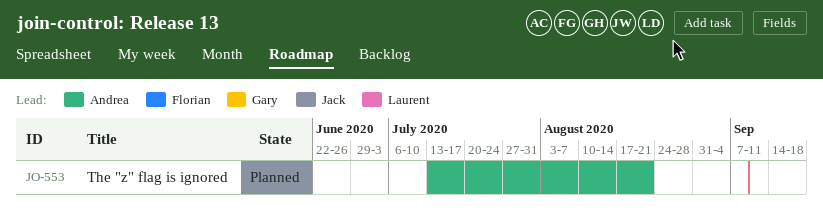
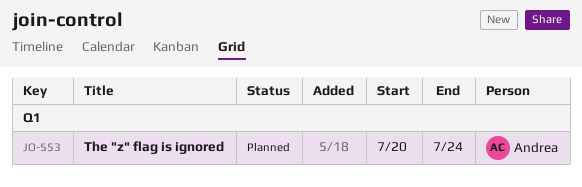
JO-553, start: Jul 13 -> Jul 20
JO-553, due: Aug 21 -> Jul 24

